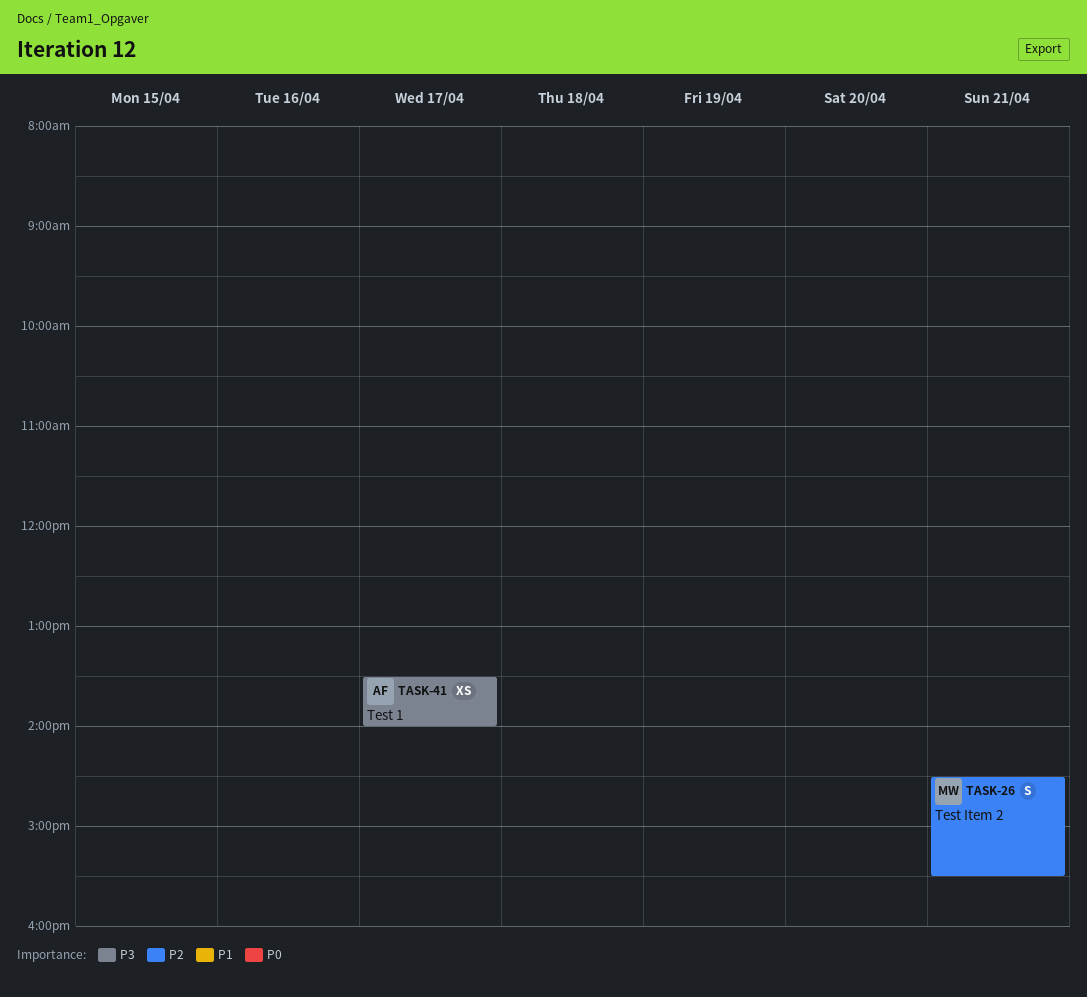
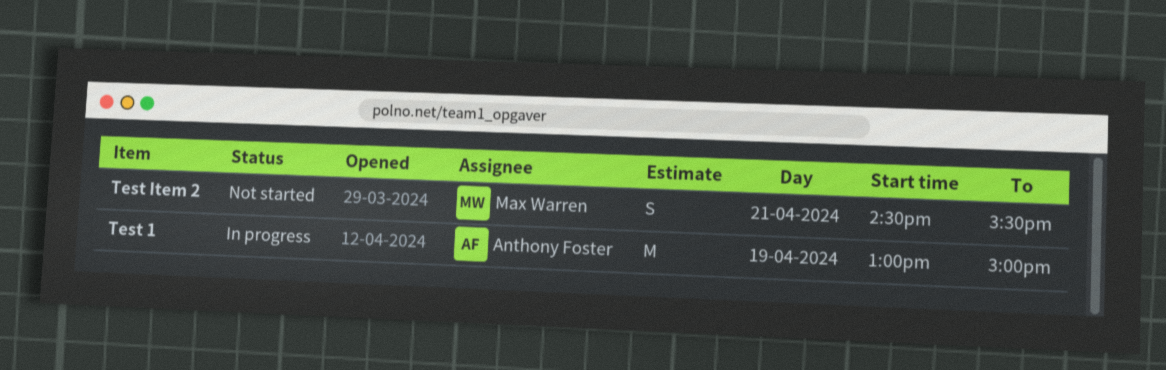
Test 1, estimate: XS -> M
Test 1, day: Apr 17 -> Apr 19
Test 1, begins: 13:30 -> 13:00
Test 1, ends: 14:00 -> 15:00

